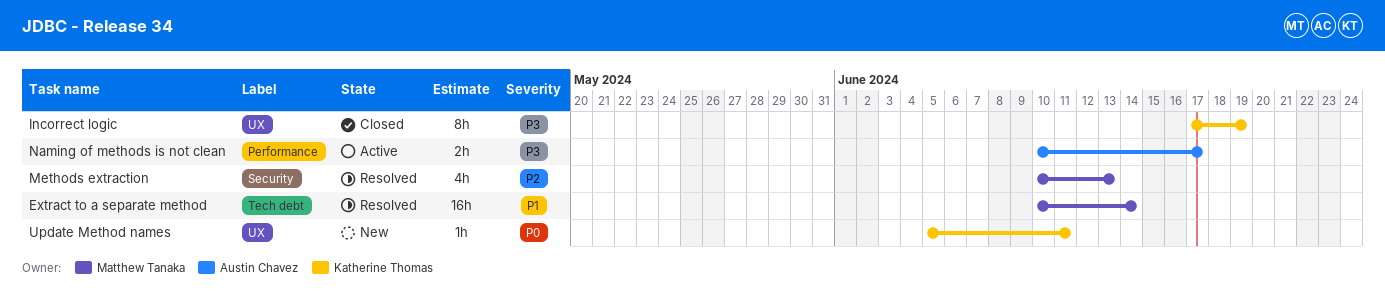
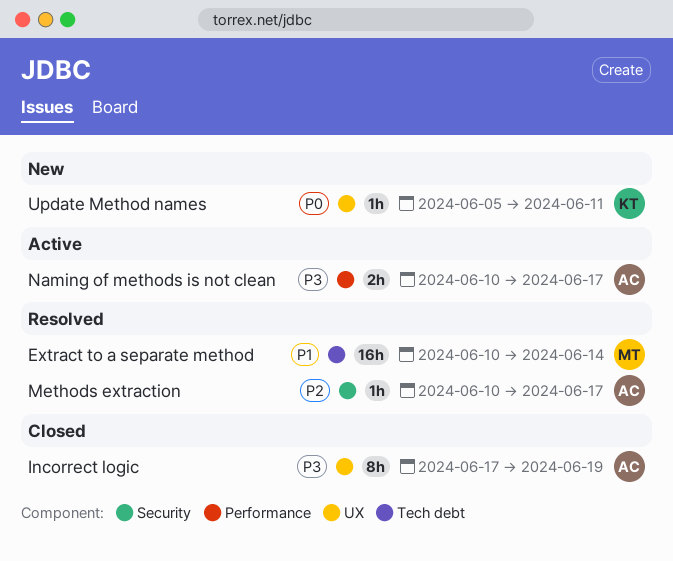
Incorrect logic, owner: Katherine Thomas -> Austin Chavez
Methods extraction, owner: Matthew Tanaka -> Austin Chavez
Methods extraction, estimate: 4h -> 1h
Methods extraction, due: Jun 13 -> Jun 17

